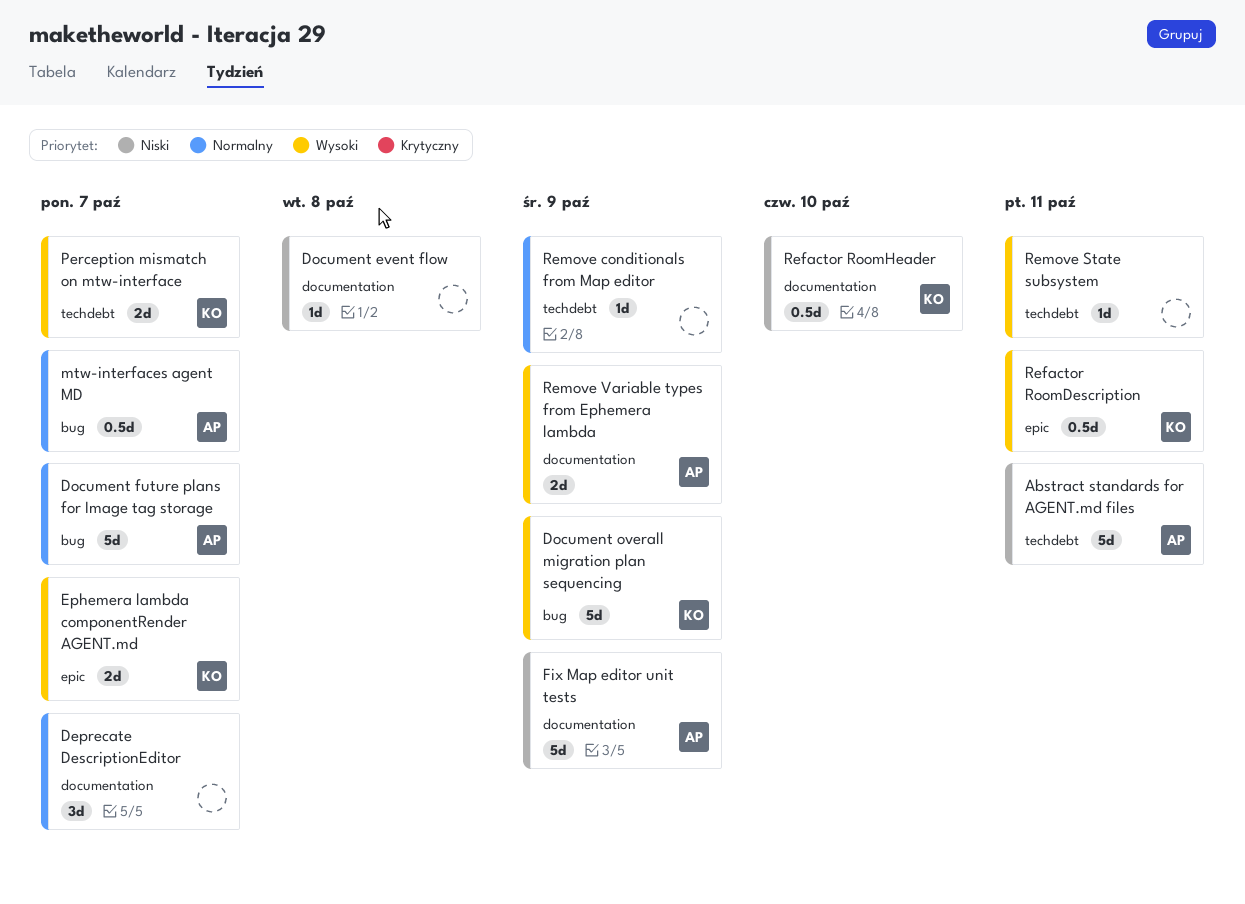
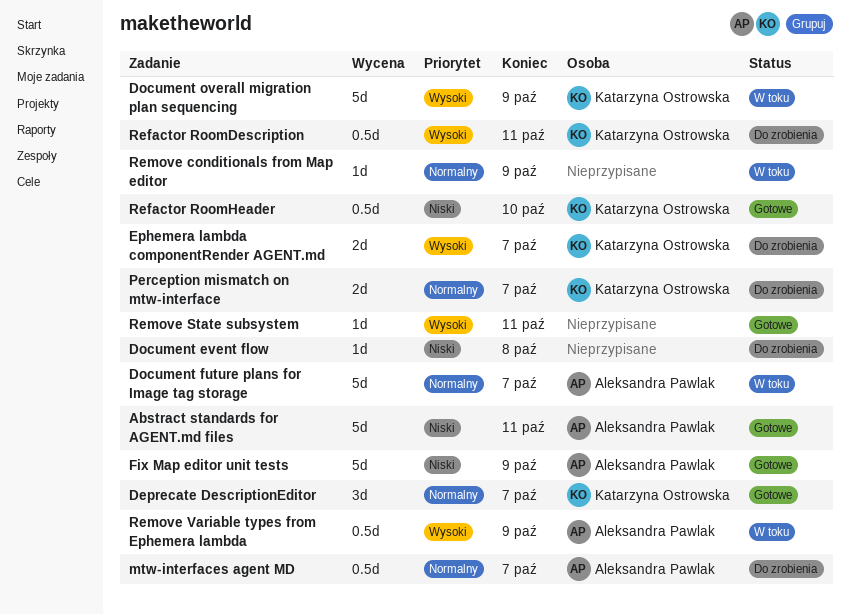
Deprecate DescriptionEditor, owner: none -> Katarzyna Ostrowska
Perception mismatch on mtw-interface, priority: Wysoki -> Normalny
Remove Variable types from Ephemera lambda, estimate: 2d -> 0.5d

